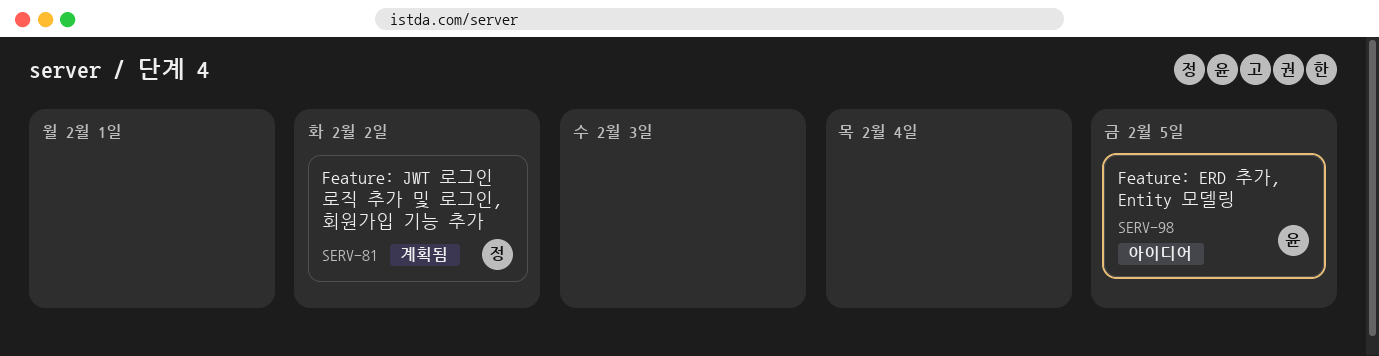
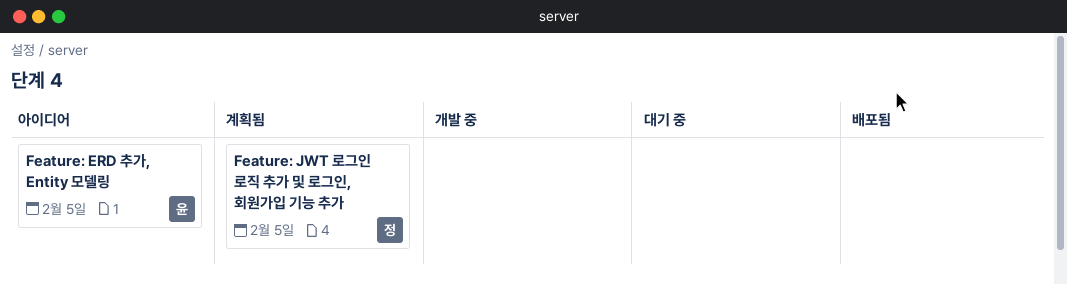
Feature: JWT 로그인 로직 추가 및 로그인, 회원가입 기능 추가, due: Feb 2 -> Feb 5

